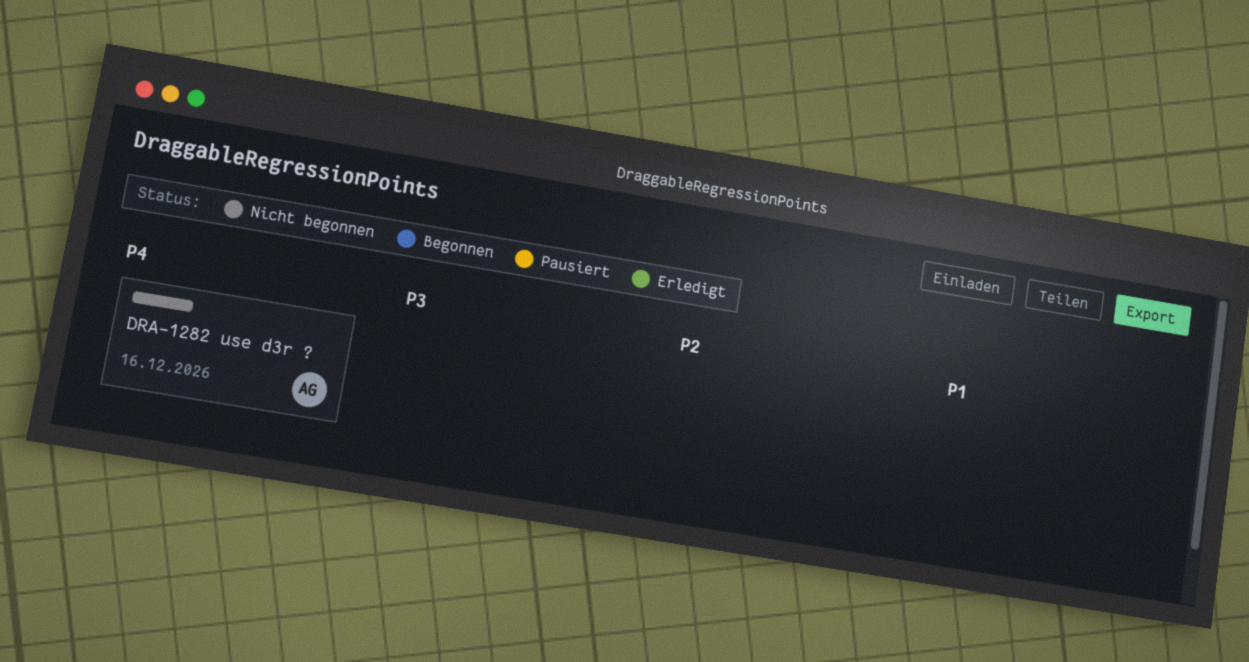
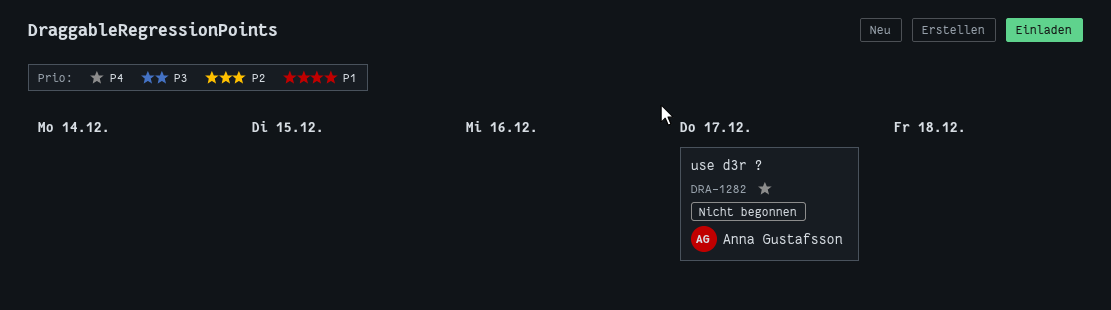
DRA-1282, due: Dec 16 -> Dec 17

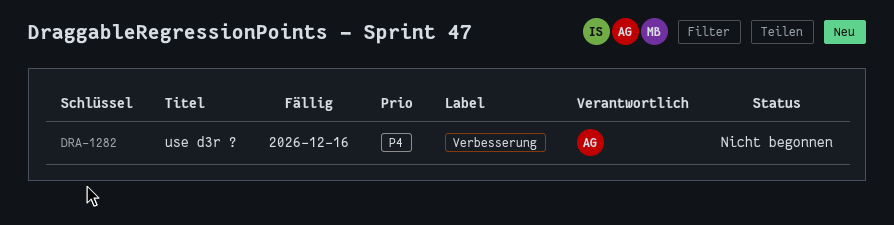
DRA-1282, due: Dec 17 -> Dec 16

